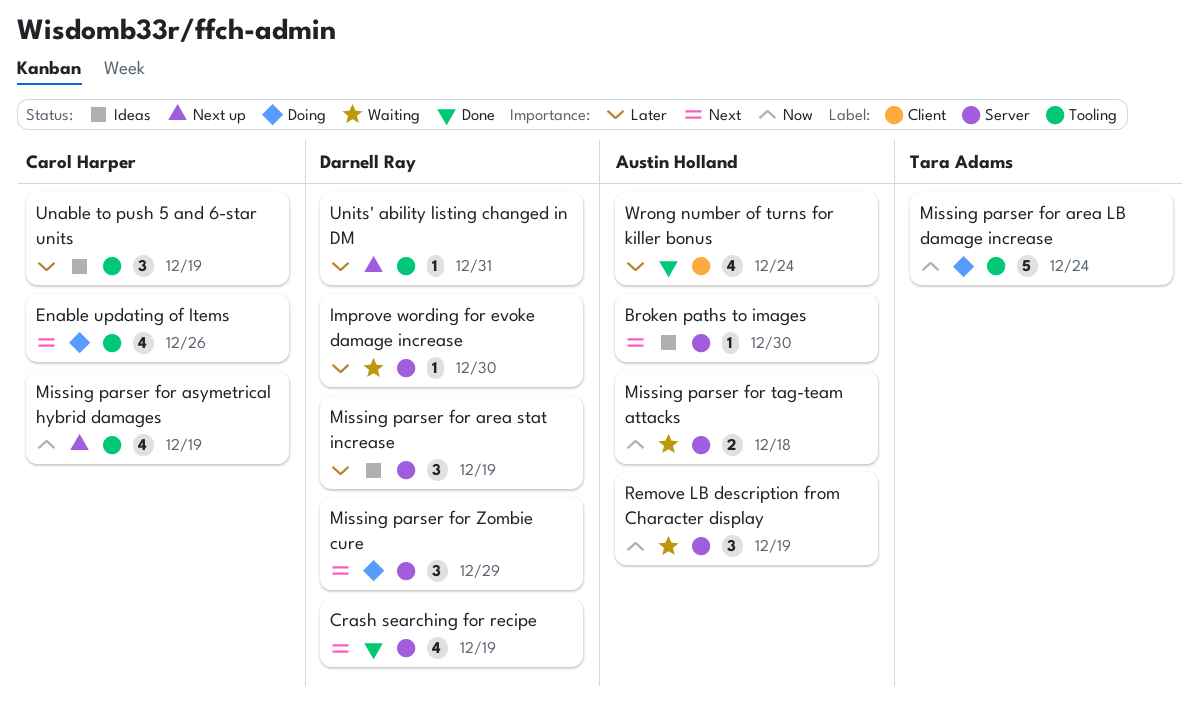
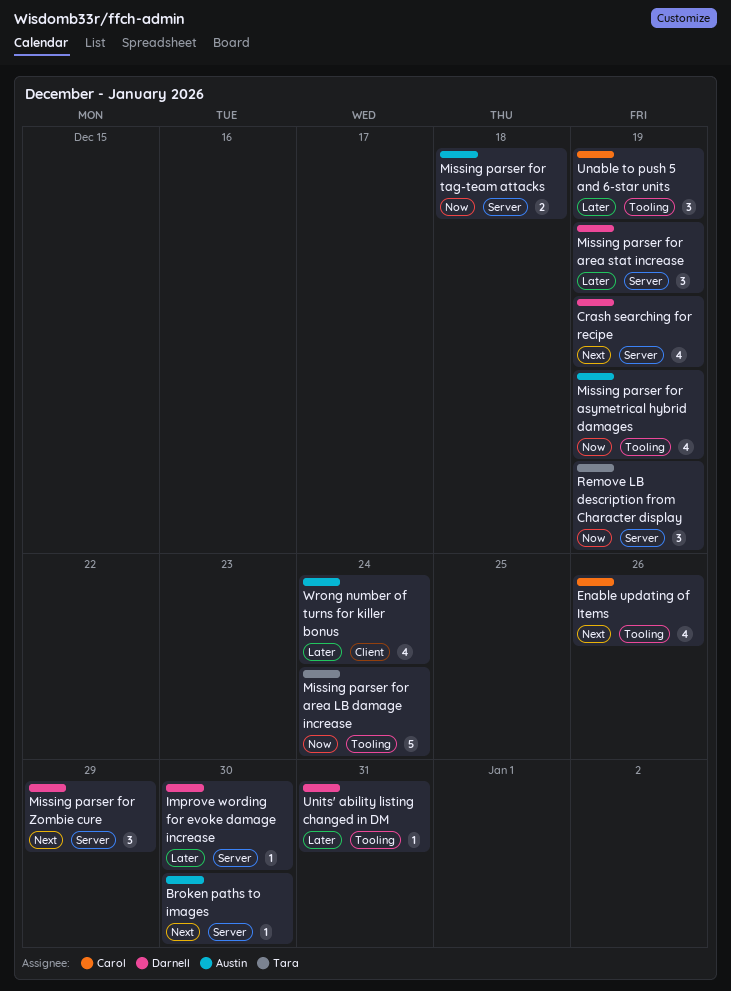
Missing parser for asymetrical hybrid damages, owner: Carol Harper -> Austin Holland
Remove LB description from Character display, owner: Austin Holland -> Tara Adams

